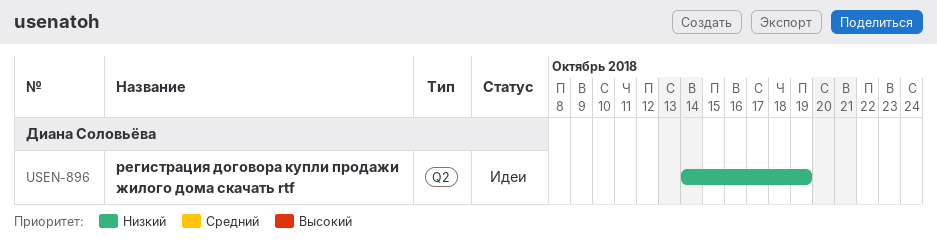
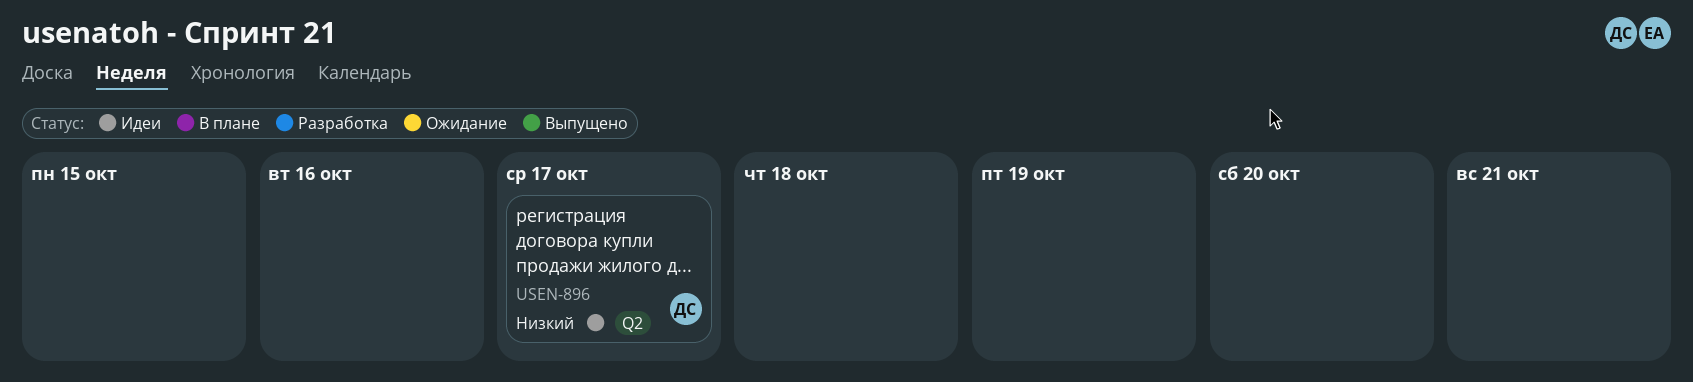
USEN-896, due: Oct 19 -> Oct 17

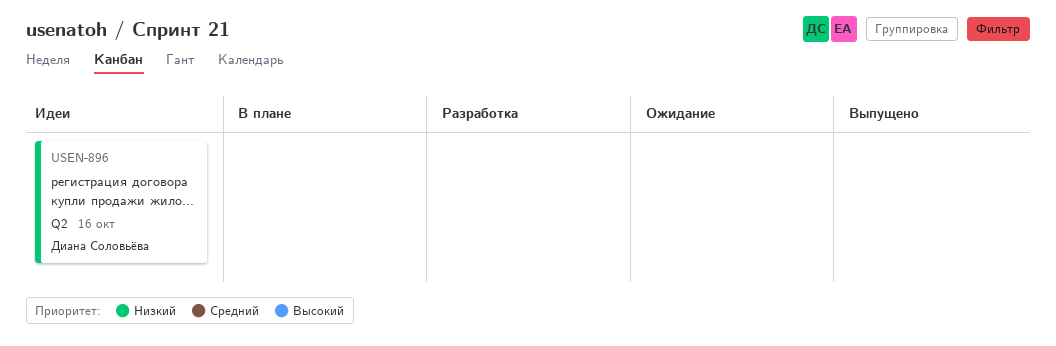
USEN-896, due: Oct 17 -> Oct 16

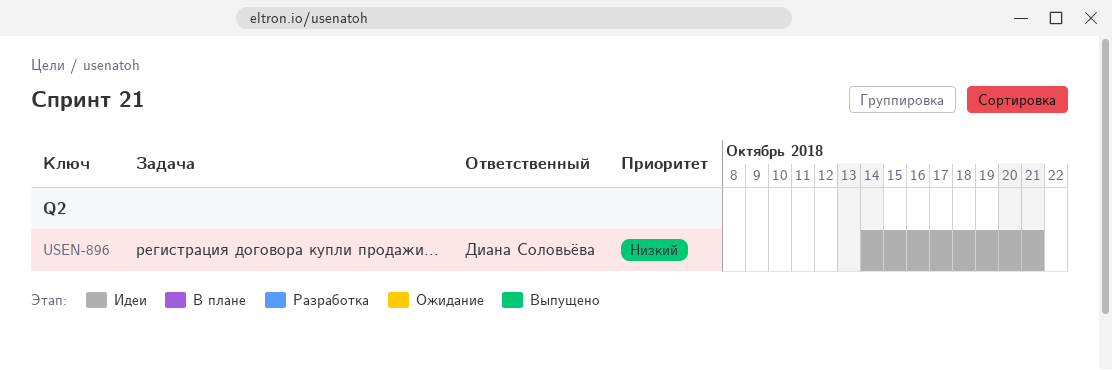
USEN-896, due: Oct 16 -> Oct 21

